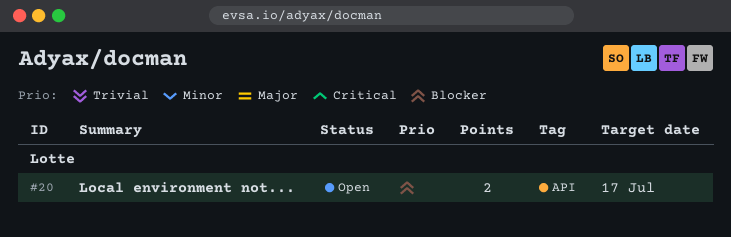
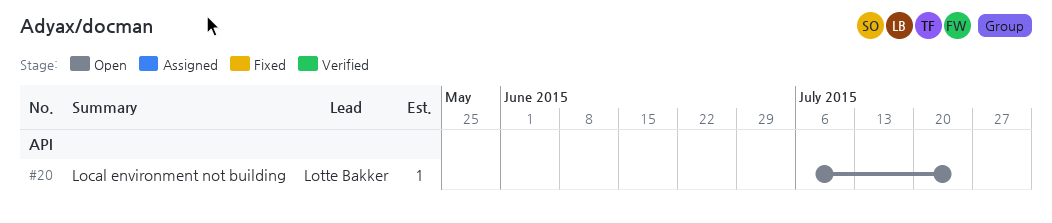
#20, estimate: 2 -> 1
#20, due: Jul 17 -> Jul 24

